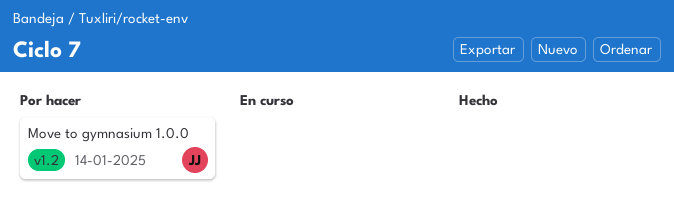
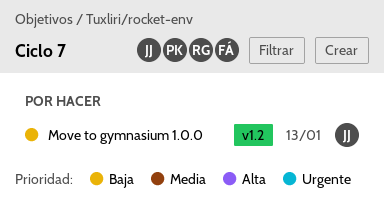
Move to gymnasium 1.0.0, due: Jan 14 -> Jan 13

